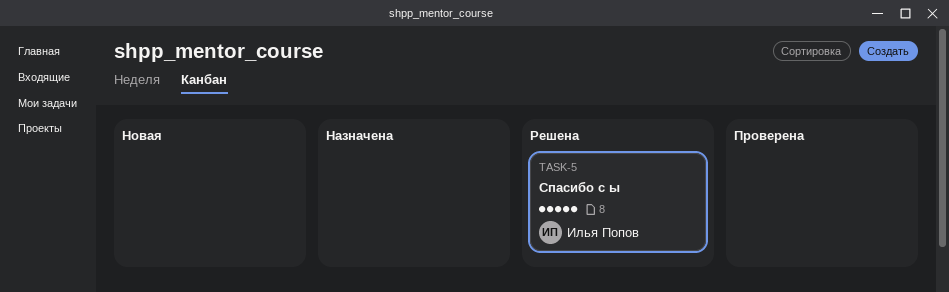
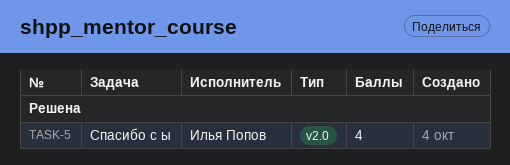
TASK-5, estimate: 5 -> 4

